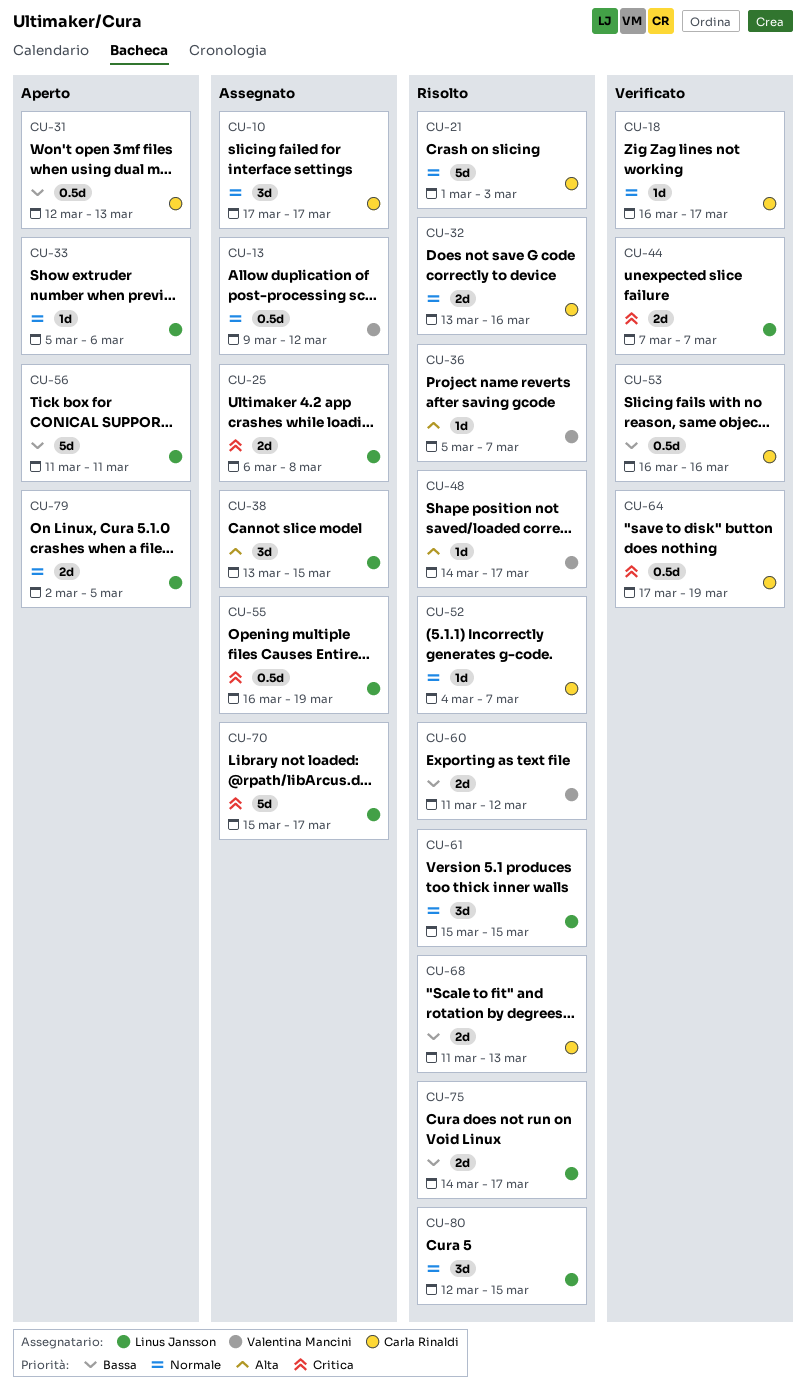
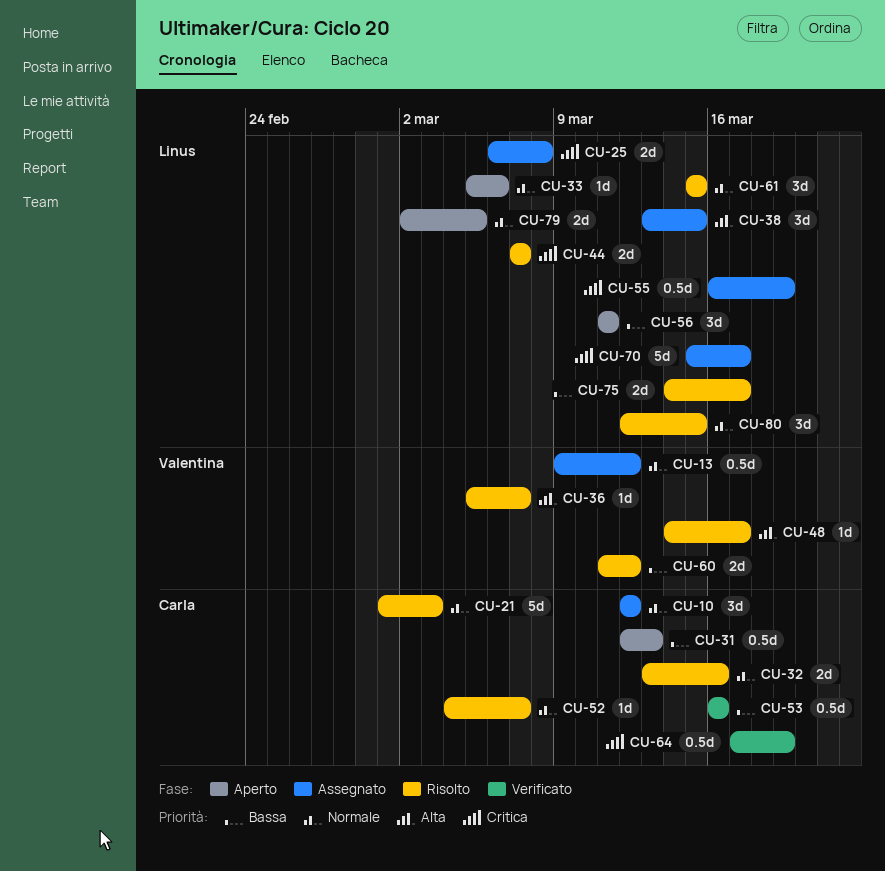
CU-10, start: Mar 17 -> Mar 12
CU-10, due: Mar 17 -> Mar 12
CU-18: present -> none
CU-44, status: Verificato -> Risolto
CU-56, estimate: 5d -> 3d
CU-68: present -> none

